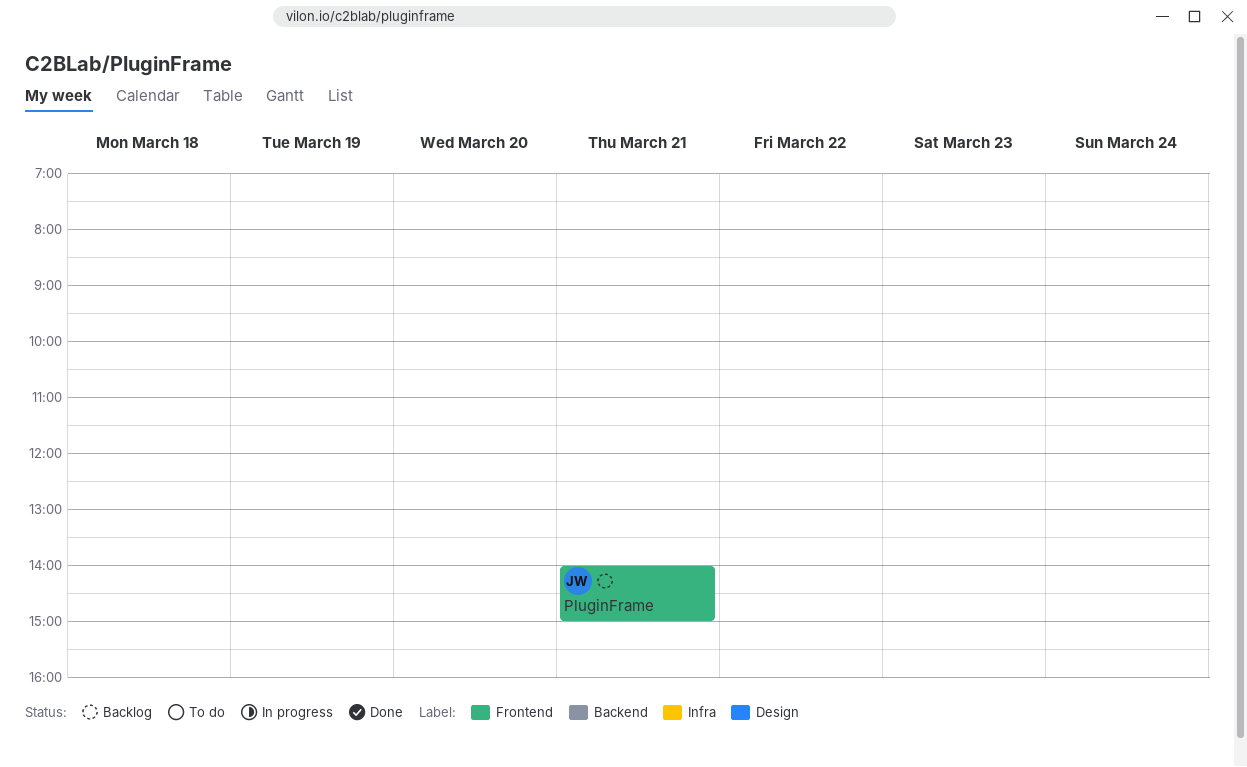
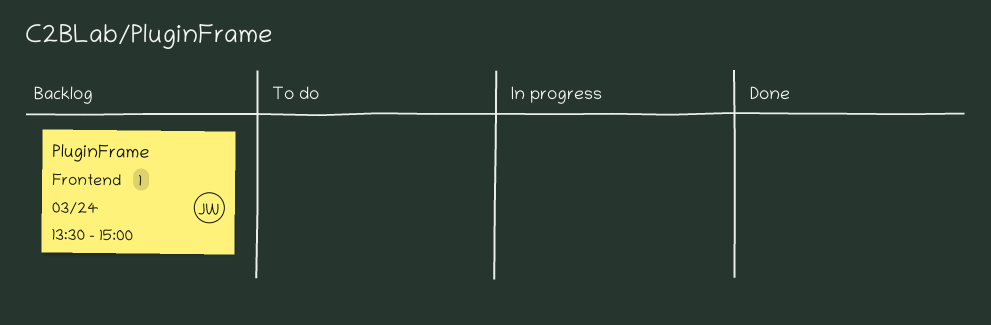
PluginFrame, day: Mar 21 -> Mar 24
PluginFrame, begins: 14:00 -> 13:30

